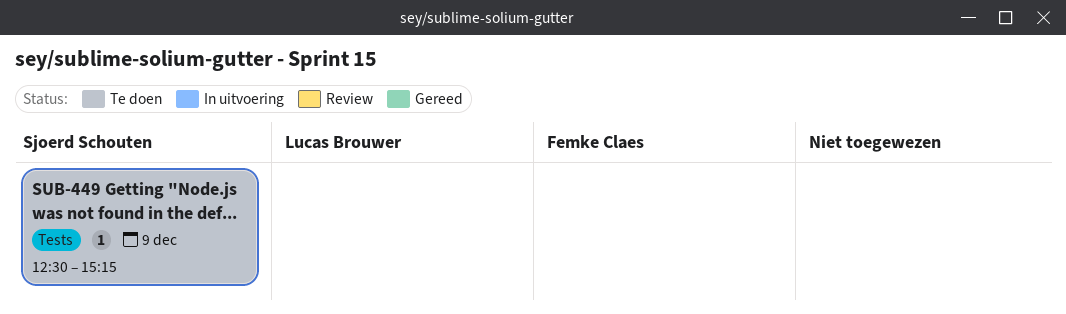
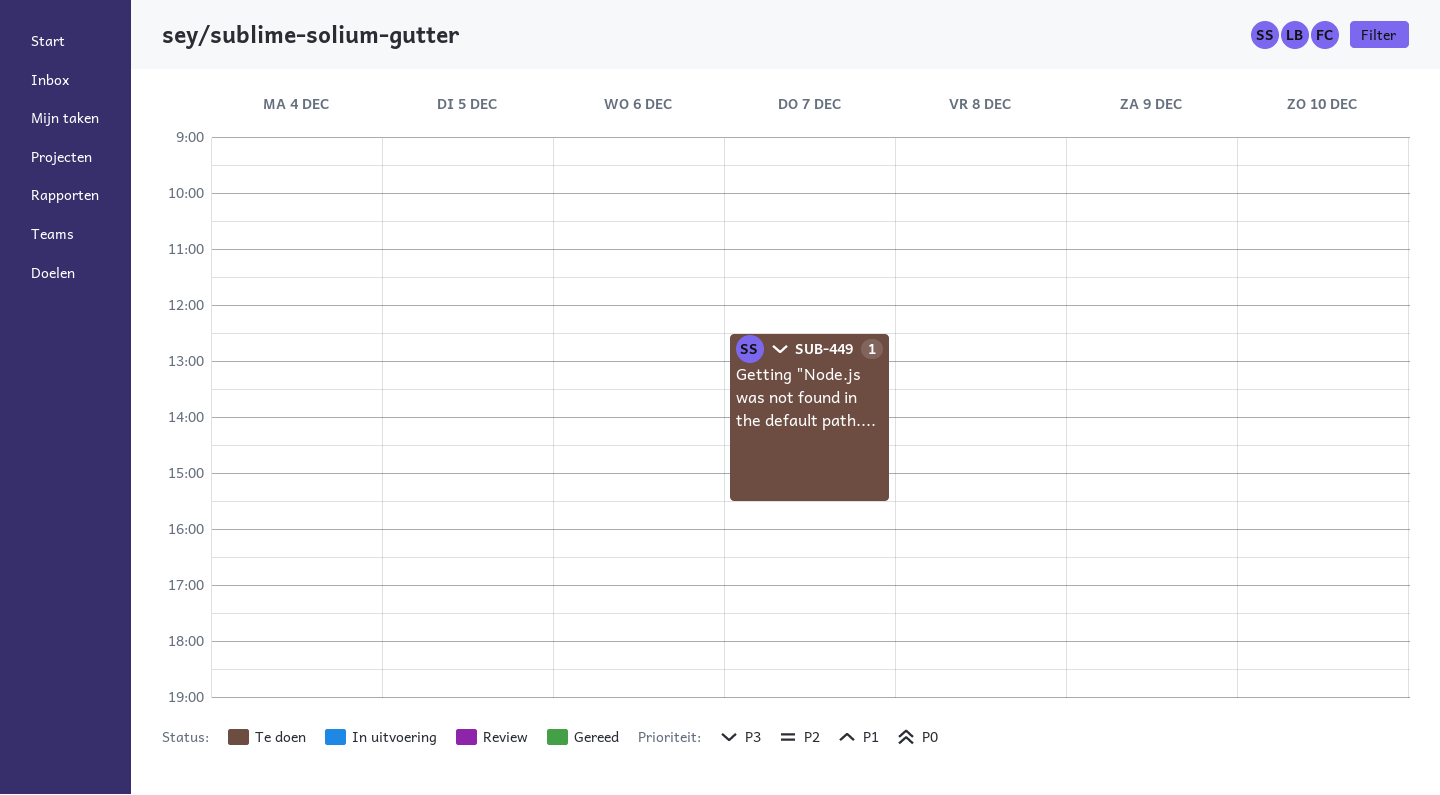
SUB-449, day: Dec 9 -> Dec 7
SUB-449, ends: 15:15 -> 15:30

